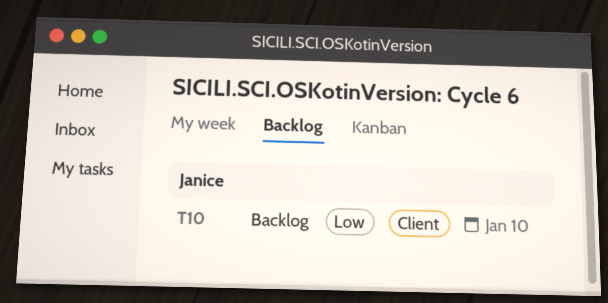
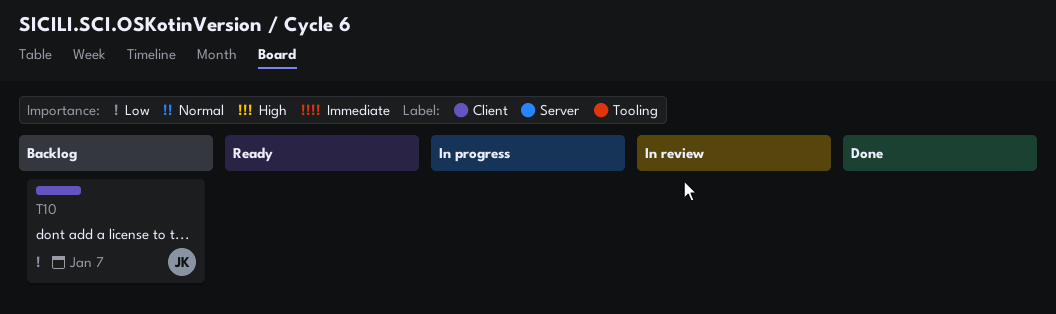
T10, due: Jan 10 -> Jan 7

